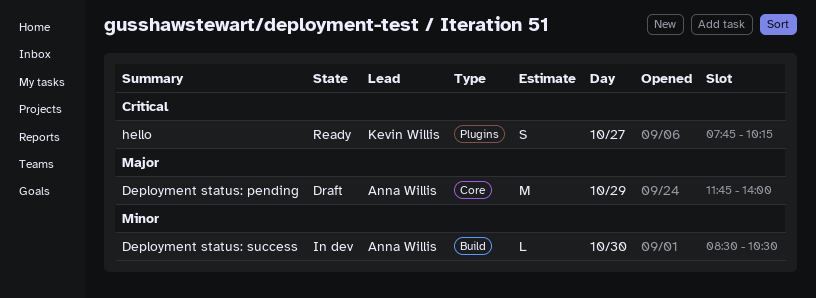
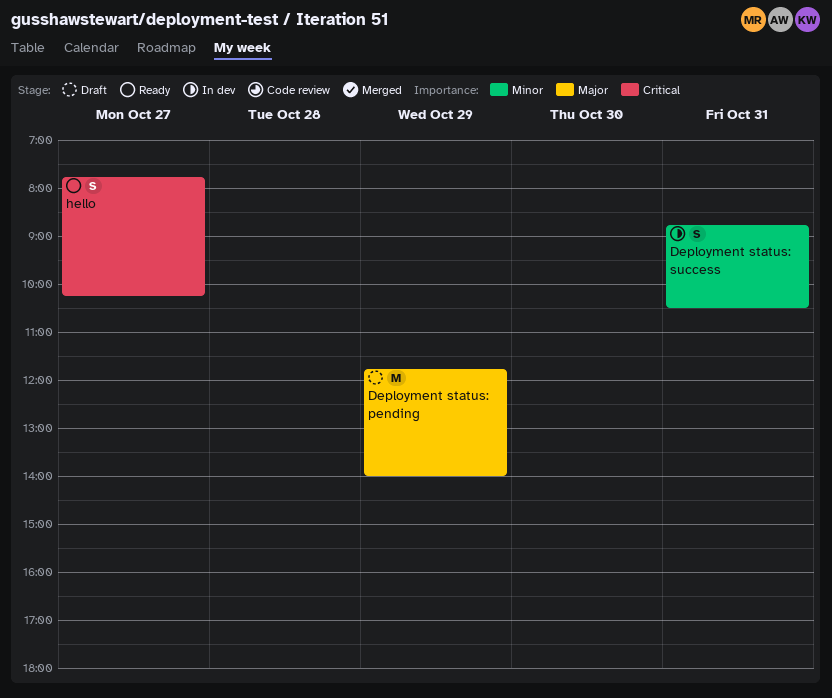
Deployment status: success, estimate: L -> S
Deployment status: success, day: Oct 30 -> Oct 31
Deployment status: success, begins: 08:30 -> 08:45

